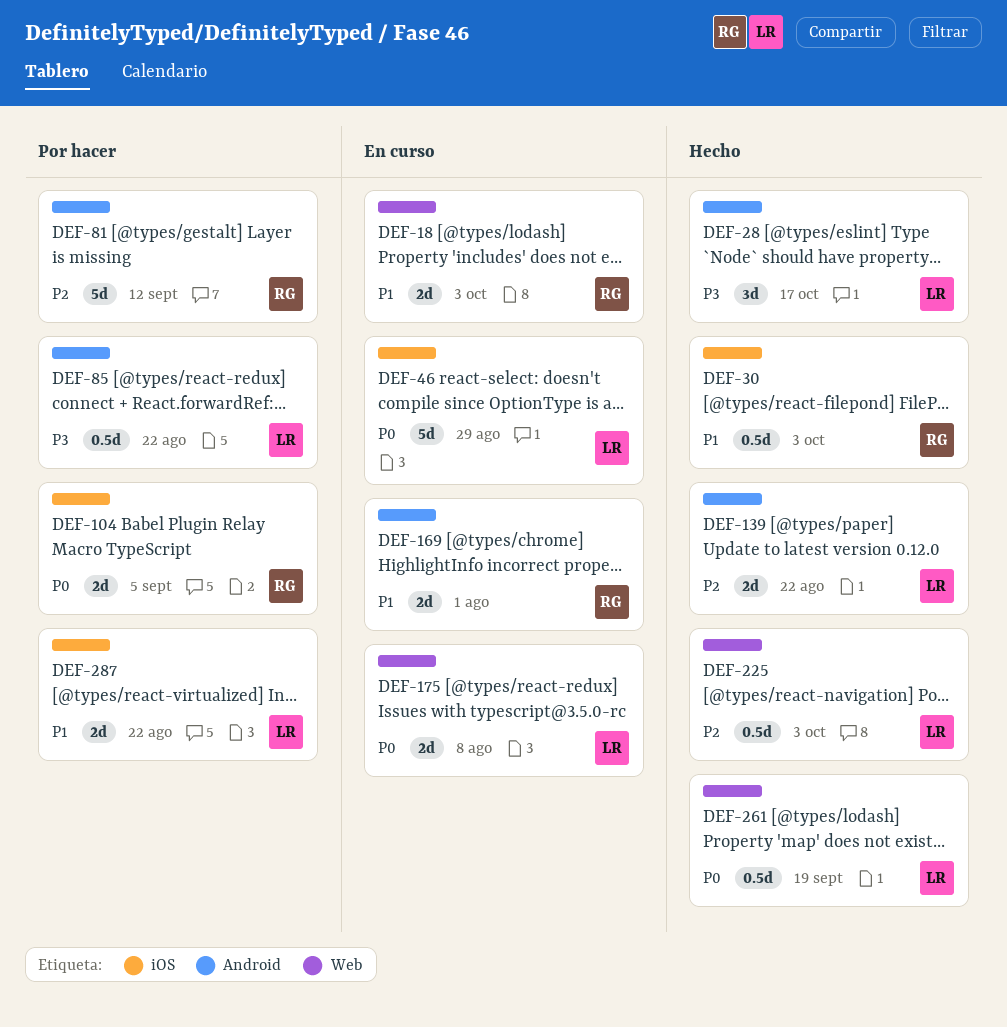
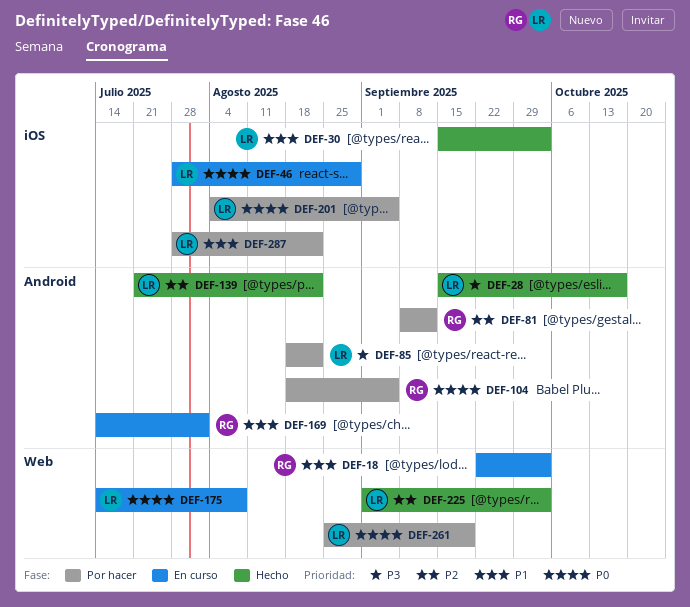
DEF-30, owner: RG -> LR
DEF-104, label: iOS -> Android
DEF-201: none -> present
DEF-261, status: Hecho -> Por hacer

